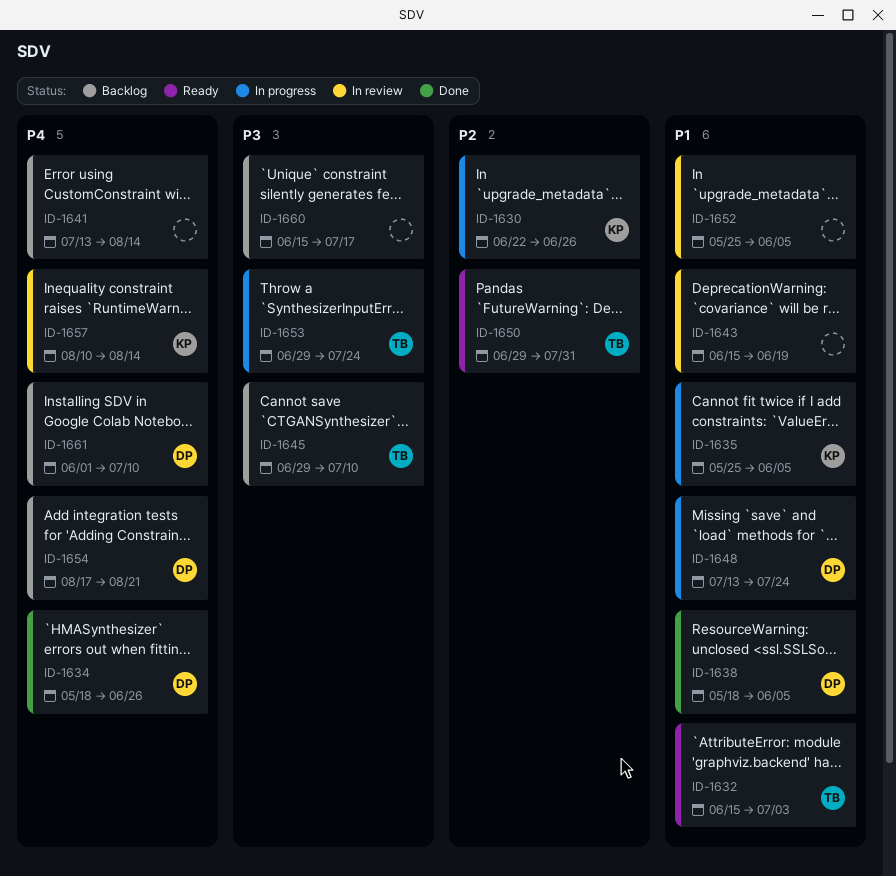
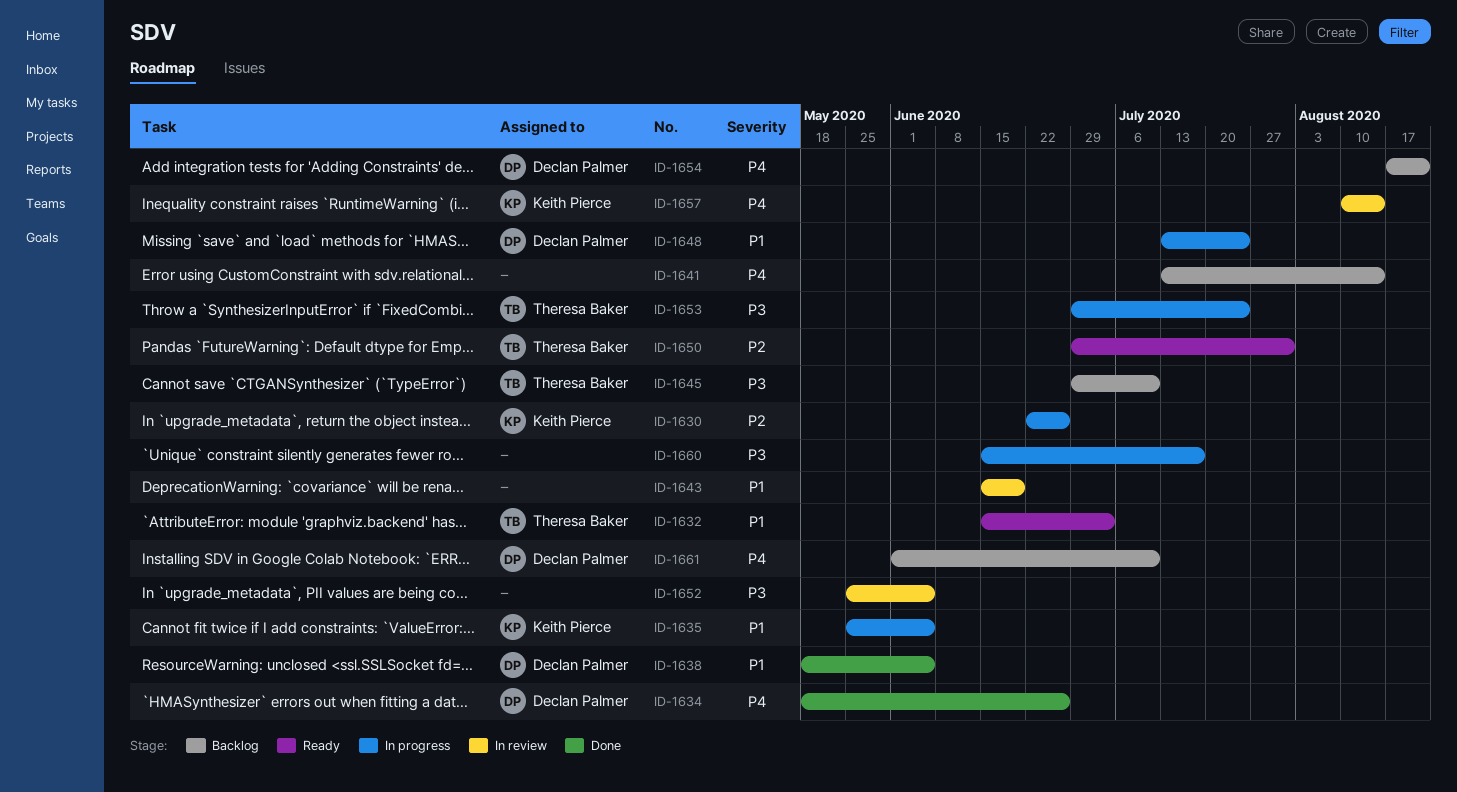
ID-1652, priority: P1 -> P3
ID-1660, status: Backlog -> In progress

